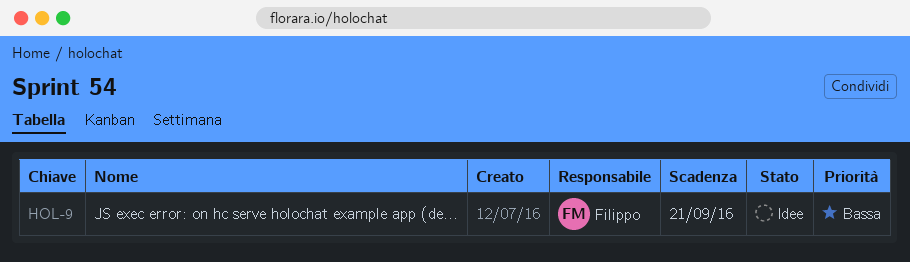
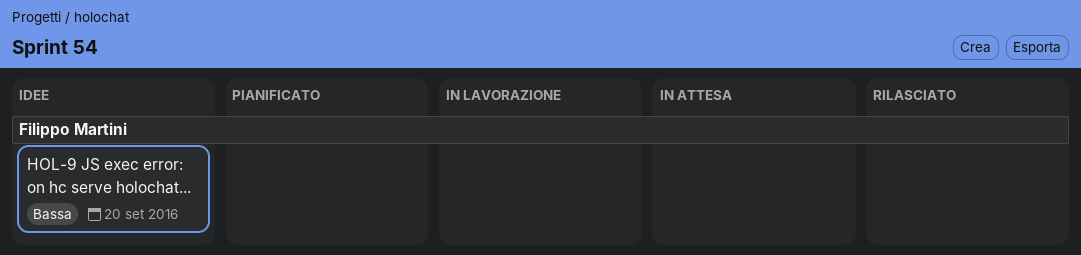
HOL-9, due: Sep 21 -> Sep 20

